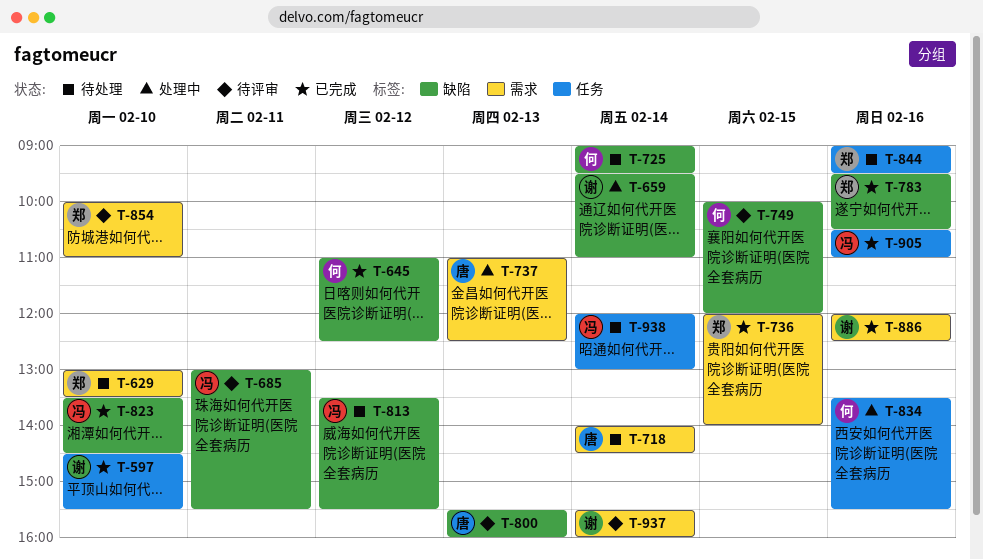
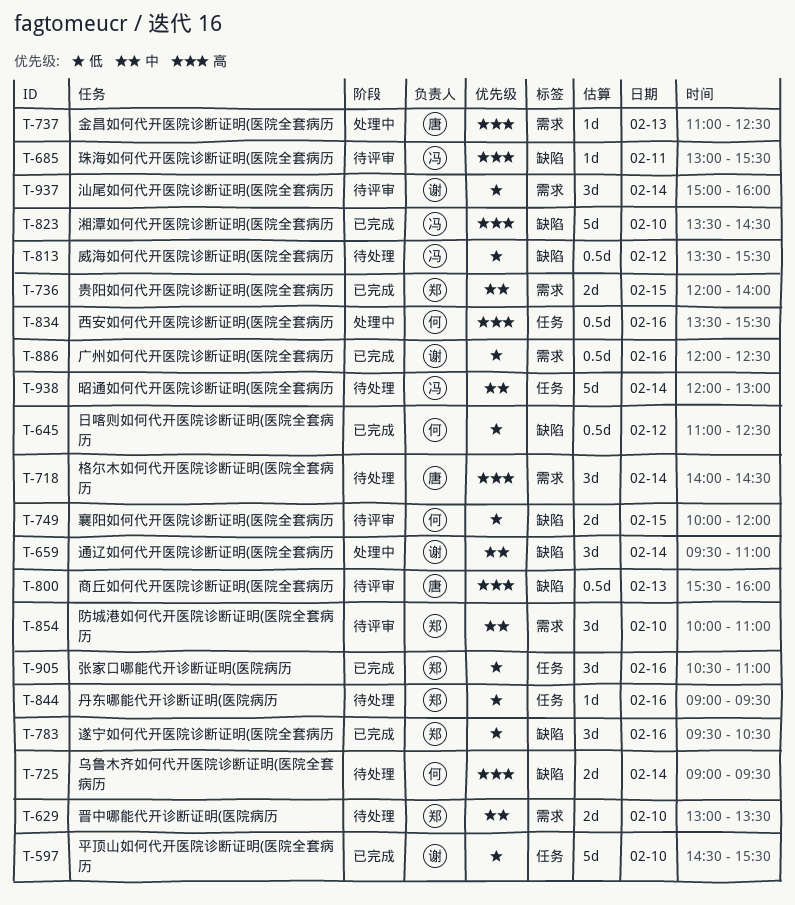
T-905, owner: 冯 -> 郑
T-937, begins: 15:30 -> 15:00

